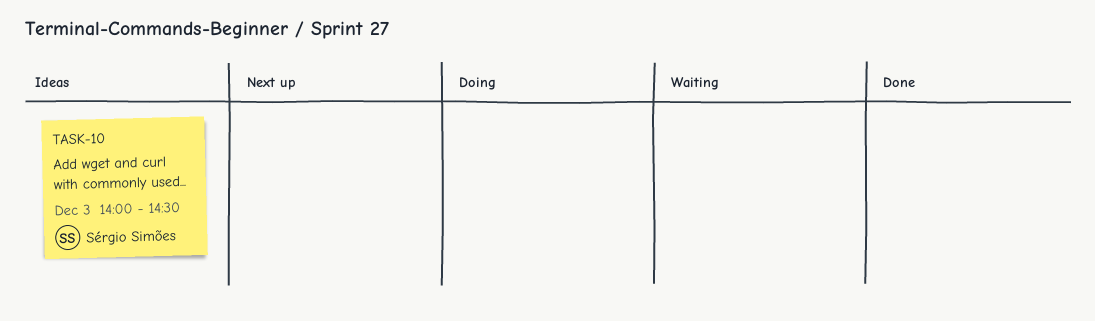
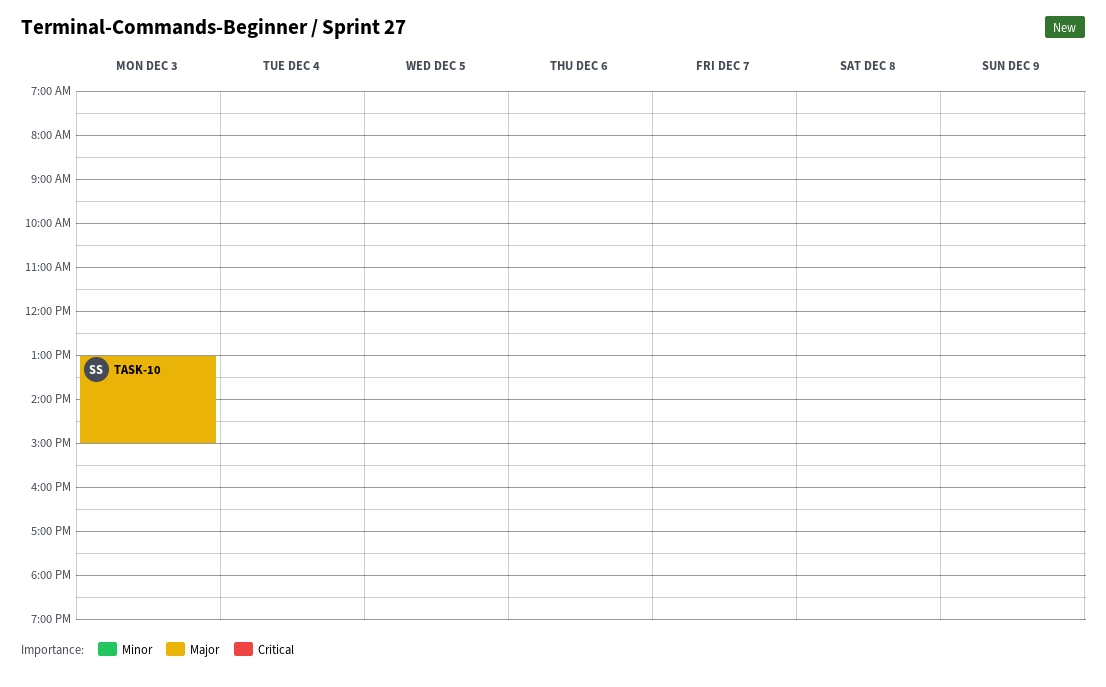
TASK-10, begins: 14:00 -> 13:00
TASK-10, ends: 14:30 -> 15:00

